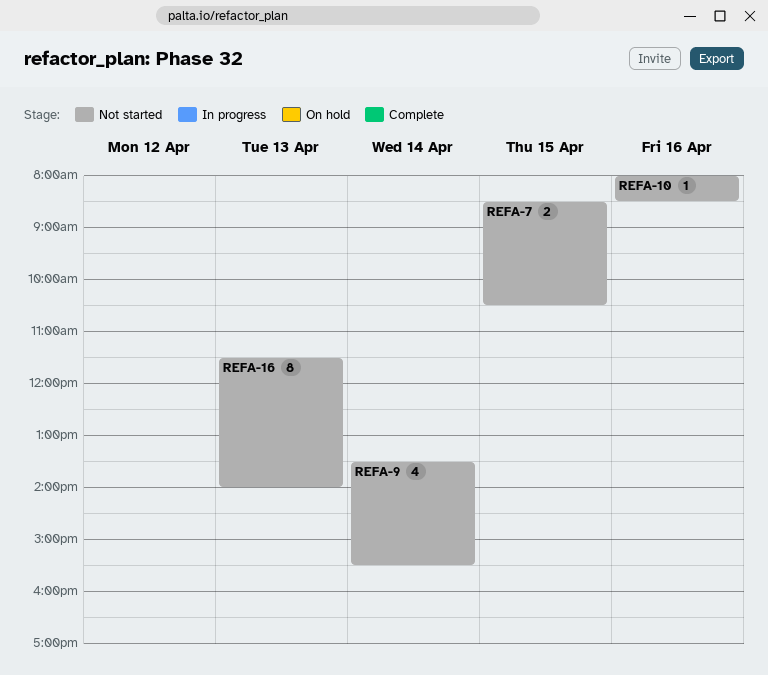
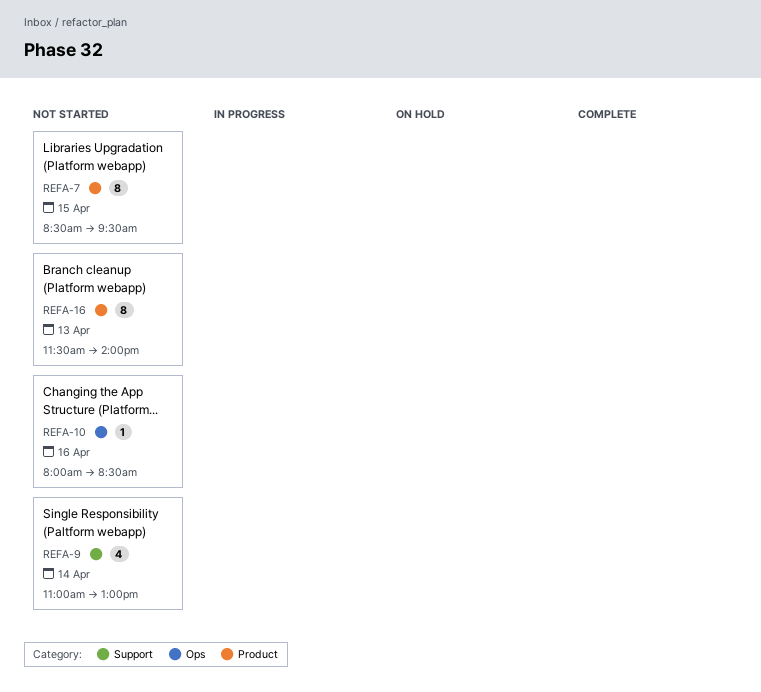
REFA-7, estimate: 2 -> 8
REFA-7, ends: 10:30 -> 09:30
REFA-9, begins: 13:30 -> 11:00
REFA-9, ends: 15:30 -> 13:00

